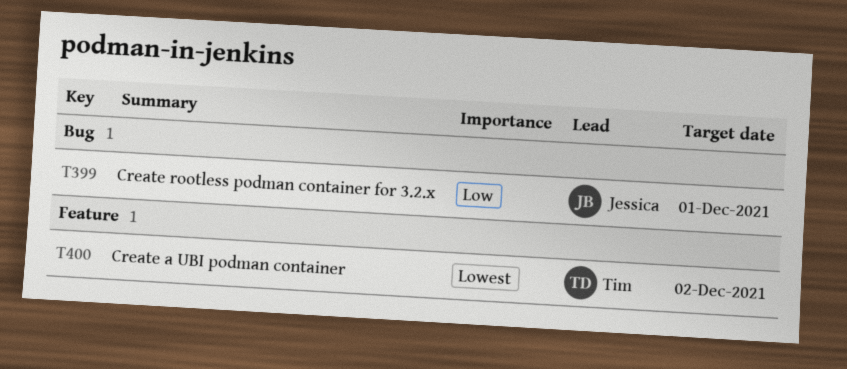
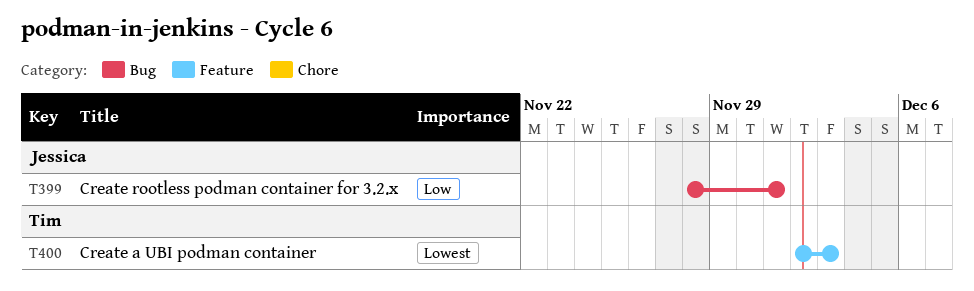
T400, due: Dec 2 -> Dec 3

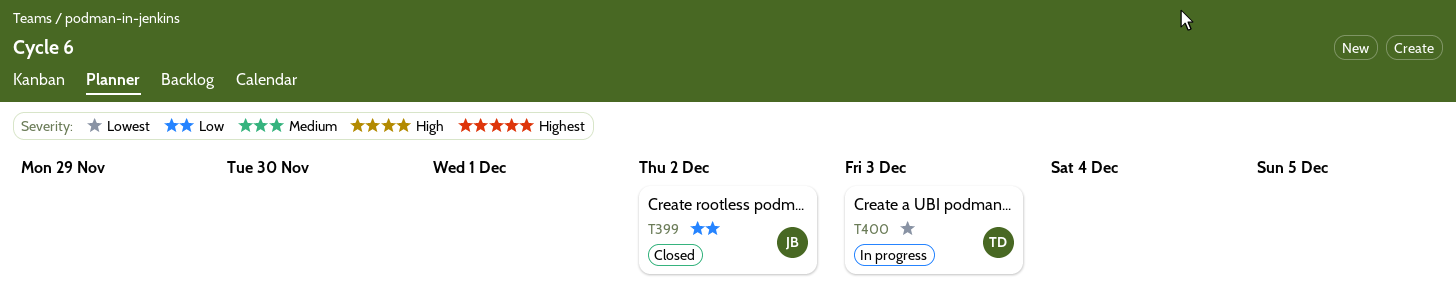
T399, due: Dec 1 -> Dec 2

